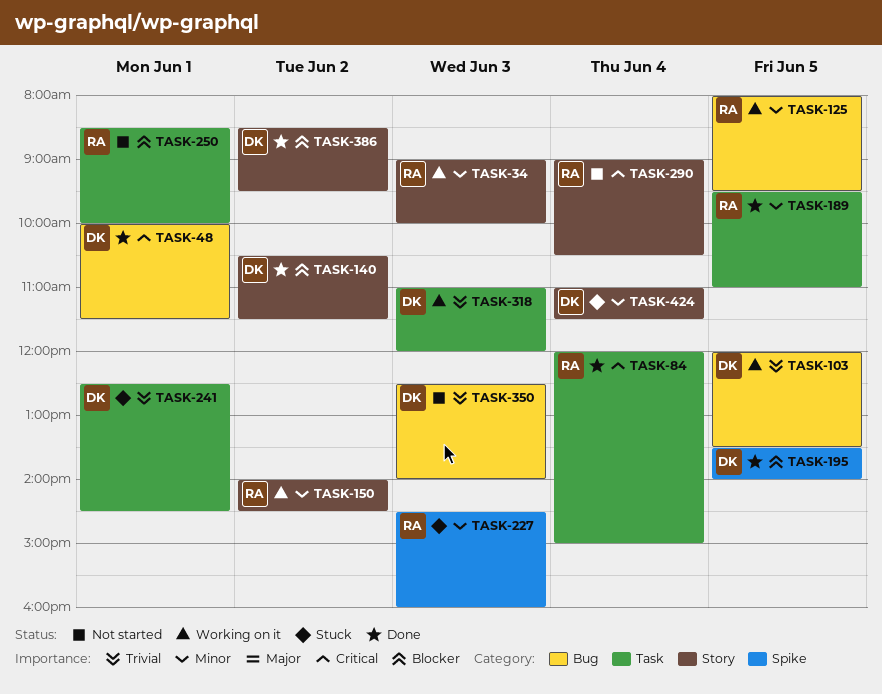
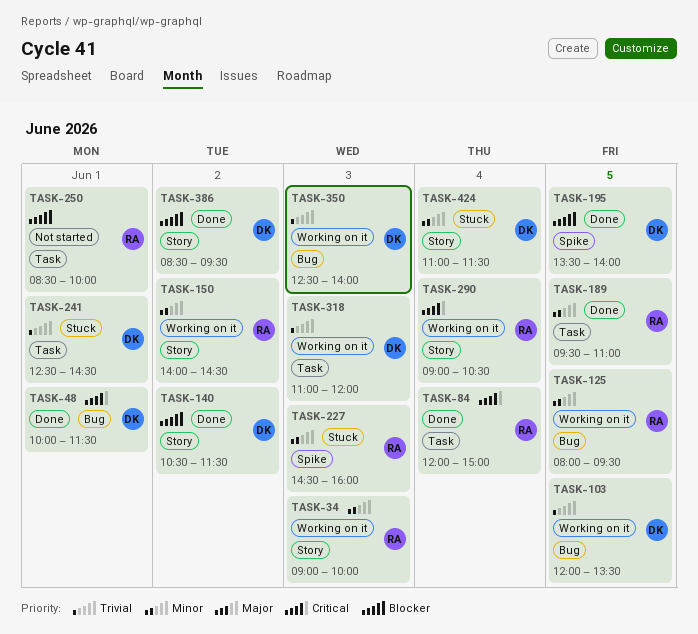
TASK-290, status: Not started -> Working on it
TASK-350, status: Not started -> Working on it

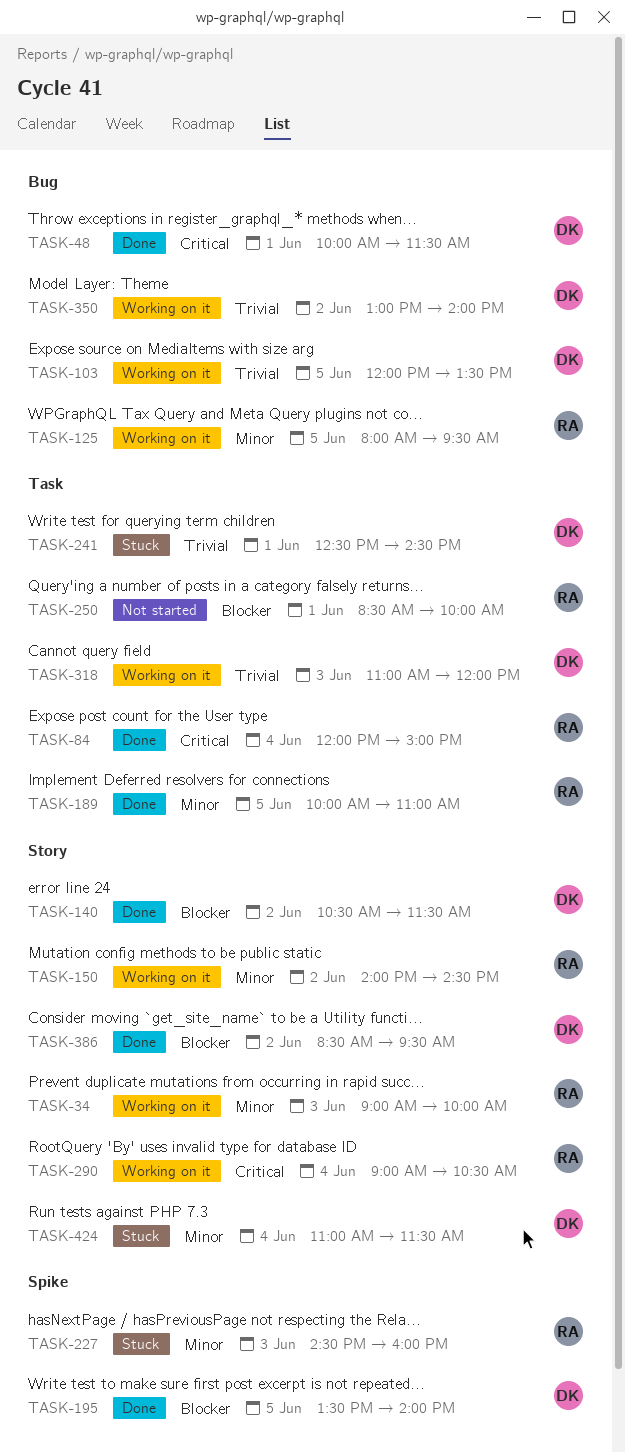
TASK-189, begins: 09:30 -> 10:00
TASK-350, day: Jun 3 -> Jun 2
TASK-350, begins: 12:30 -> 13:00

